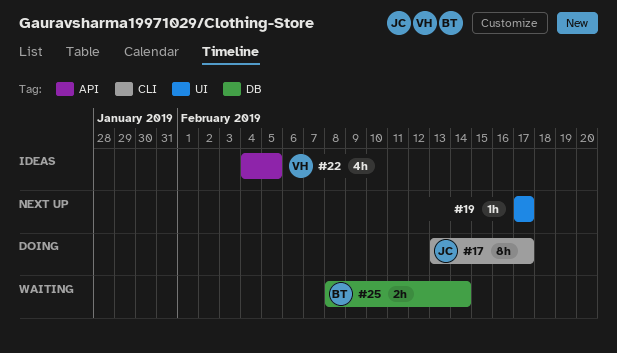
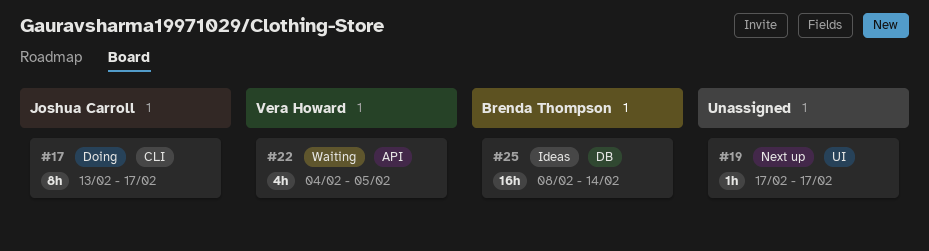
#22, status: Ideas -> Waiting
#25, status: Waiting -> Ideas
#25, estimate: 2h -> 16h

